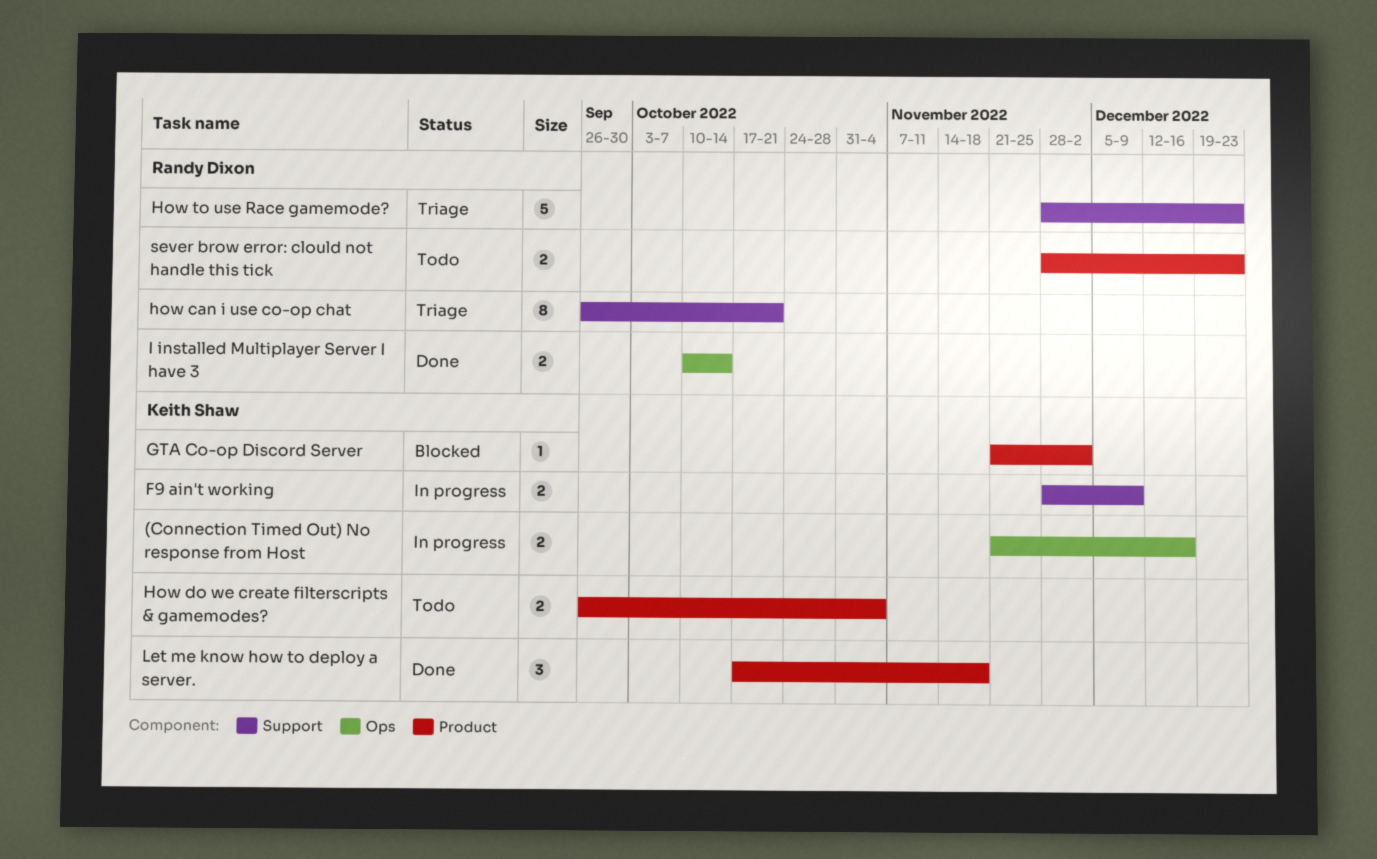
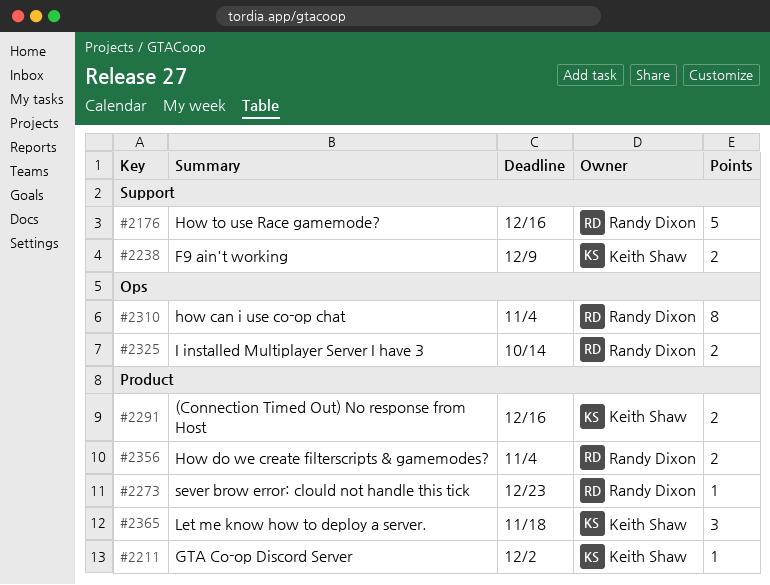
(Connection Timed Out) No response from Host, label: Ops -> Product
how can i use co-op chat, label: Support -> Ops
how can i use co-op chat, due: Oct 21 -> Nov 4
How do we create filterscripts & gamemodes?, owner: Keith Shaw -> Randy Dixon
How to use Race gamemode?, due: Dec 23 -> Dec 16
sever brow error: clould not handle this tick, estimate: 2 -> 1

